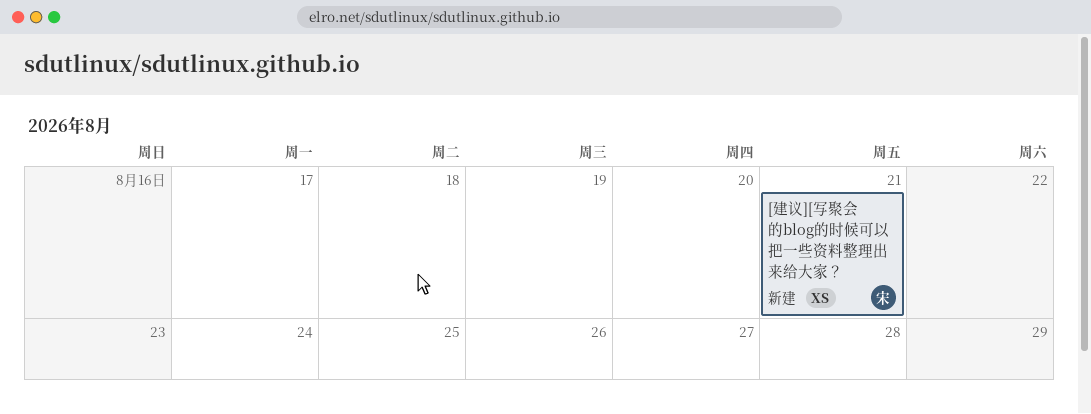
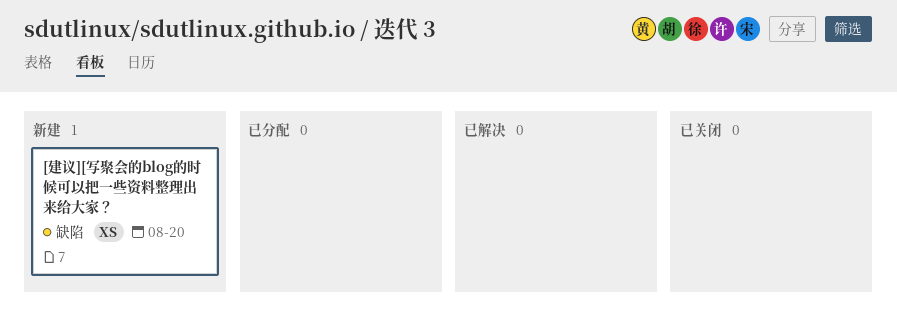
[建议][写聚会的blog的时候可以把一些资料整理出来给大家？, due: Aug 21 -> Aug 20

